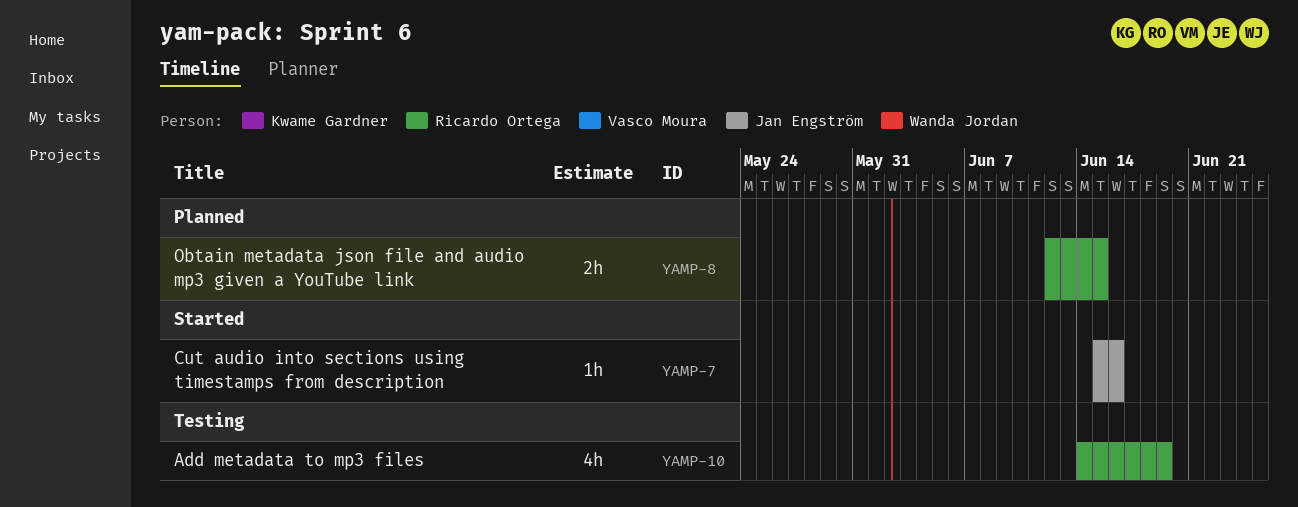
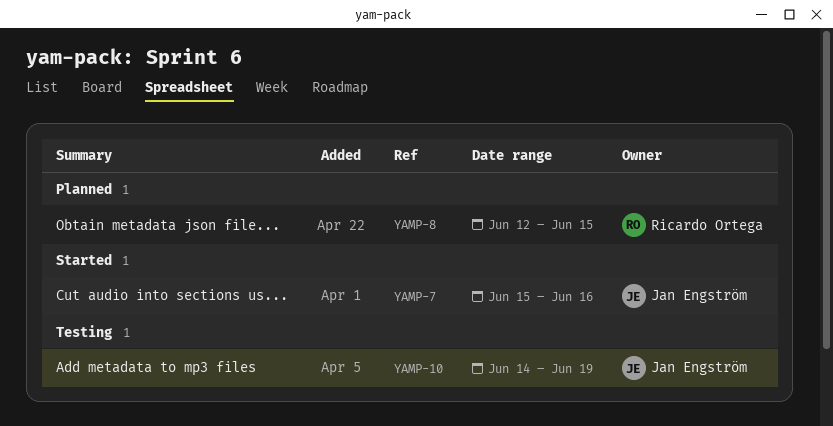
YAMP-10, owner: Ricardo Ortega -> Jan Engström

